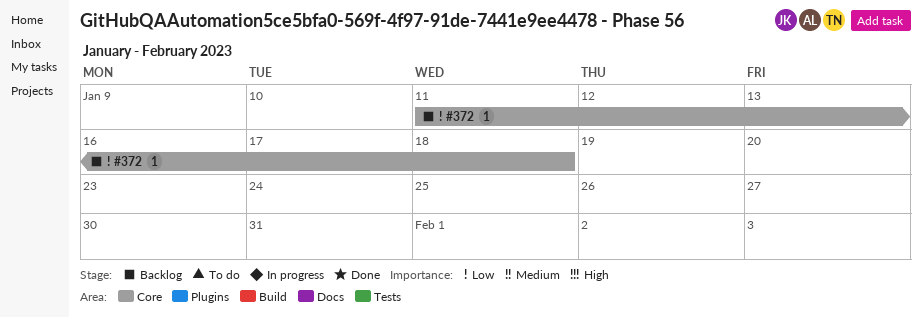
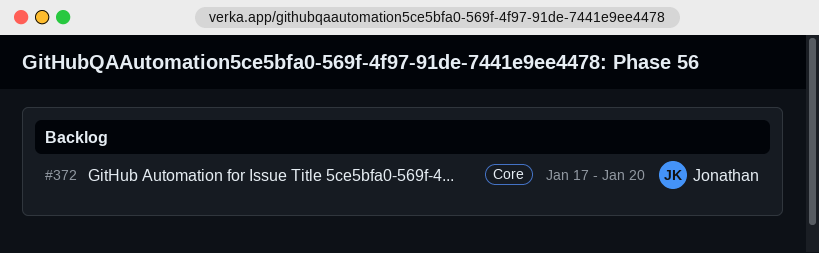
#372, start: Jan 11 -> Jan 17
#372, due: Jan 18 -> Jan 20

